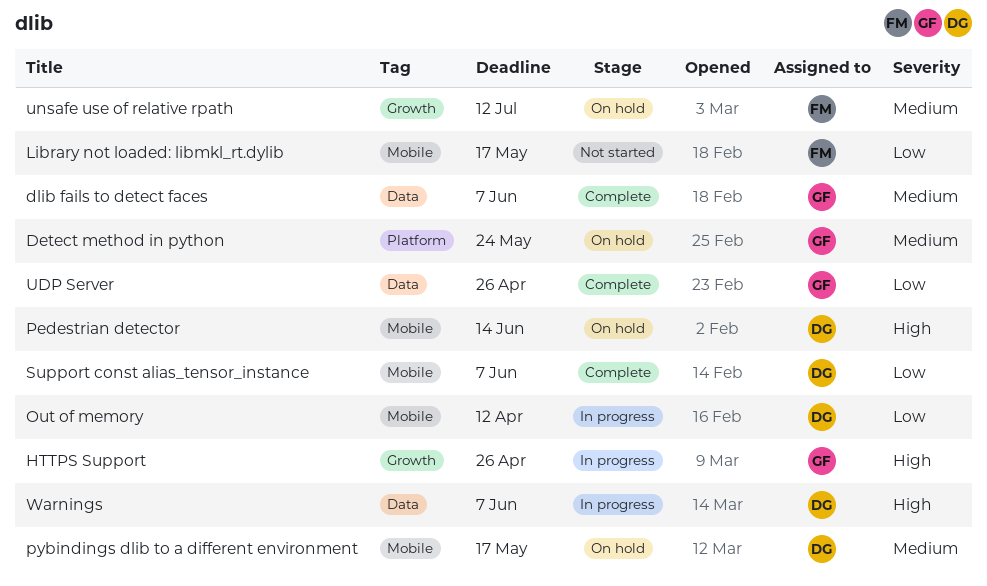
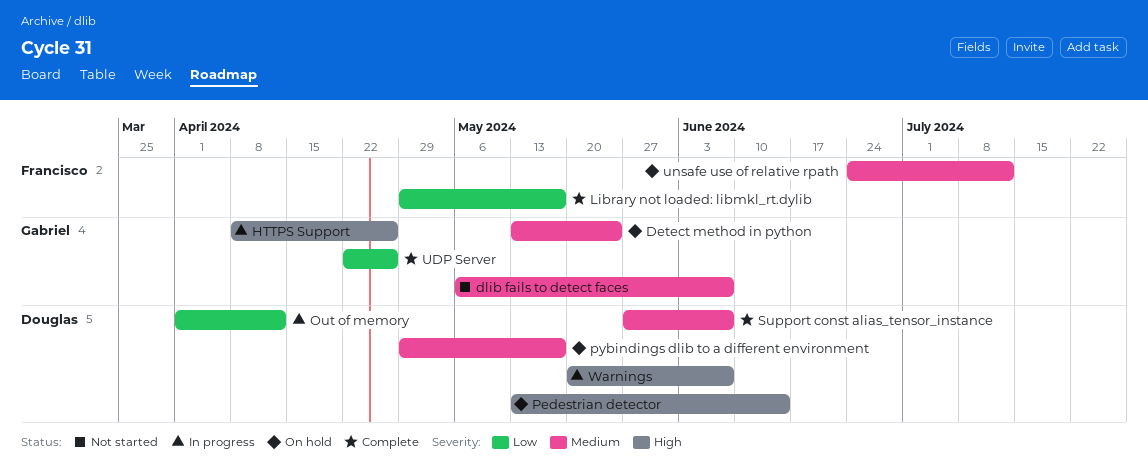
dlib fails to detect faces, status: Complete -> Not started
Library not loaded: libmkl_rt.dylib, status: Not started -> Complete
Support const alias_tensor_instance, priority: Low -> Medium

